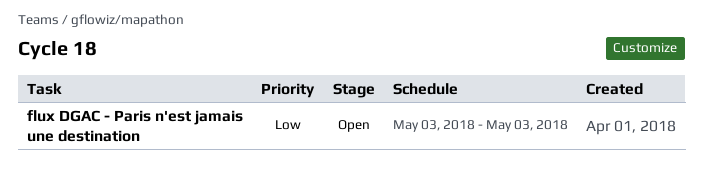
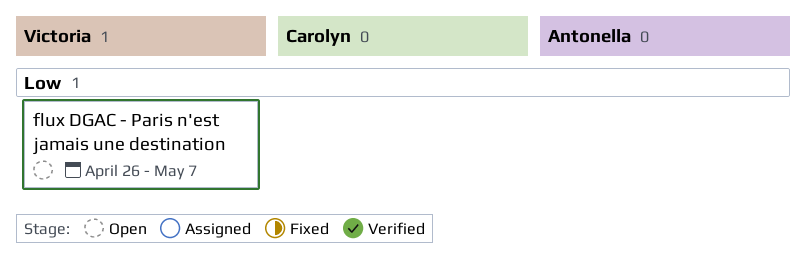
flux DGAC - Paris n'est jamais une destination, start: May 3 -> Apr 26
flux DGAC - Paris n'est jamais une destination, due: May 3 -> May 7

